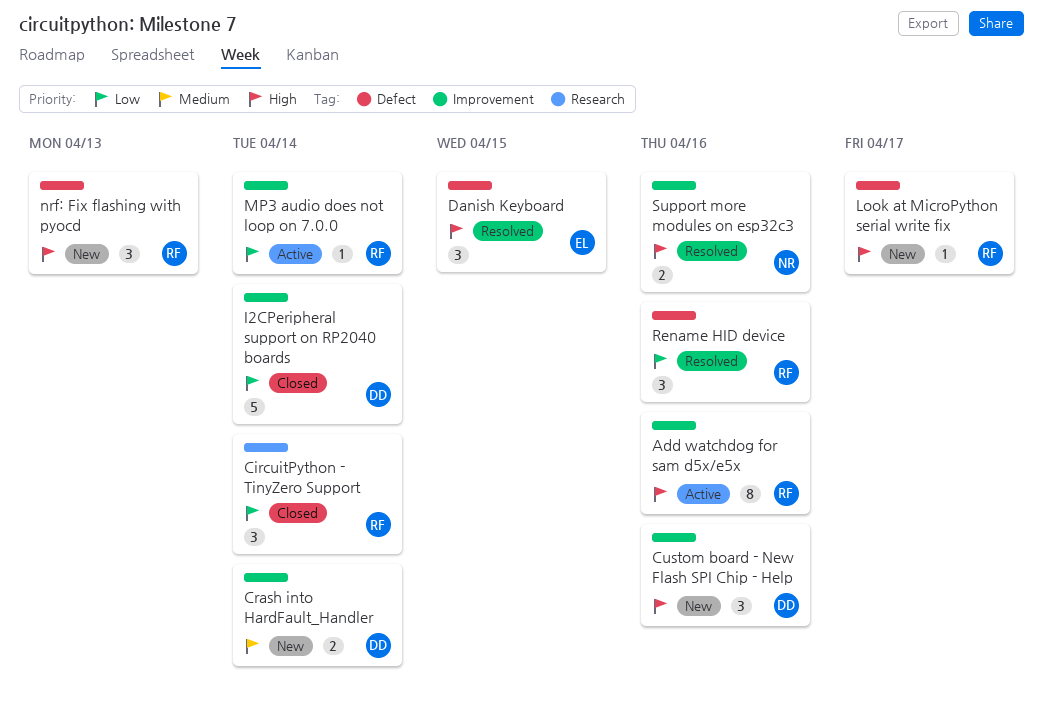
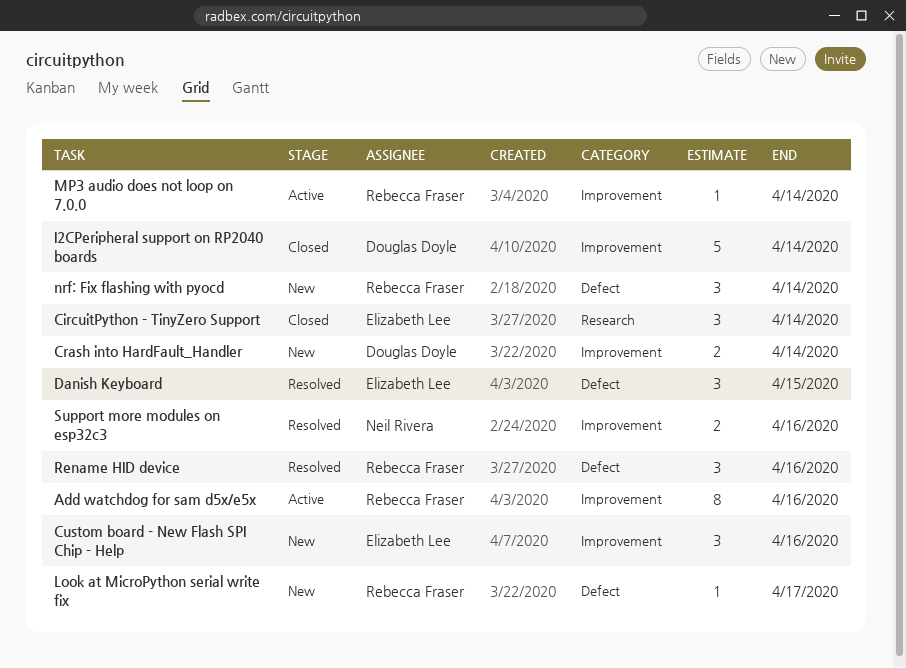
CircuitPython - TinyZero Support, owner: Rebecca Fraser -> Elizabeth Lee
Custom board - New Flash SPI Chip - Help, owner: Douglas Doyle -> Elizabeth Lee
nrf: Fix flashing with pyocd, due: Apr 13 -> Apr 14

